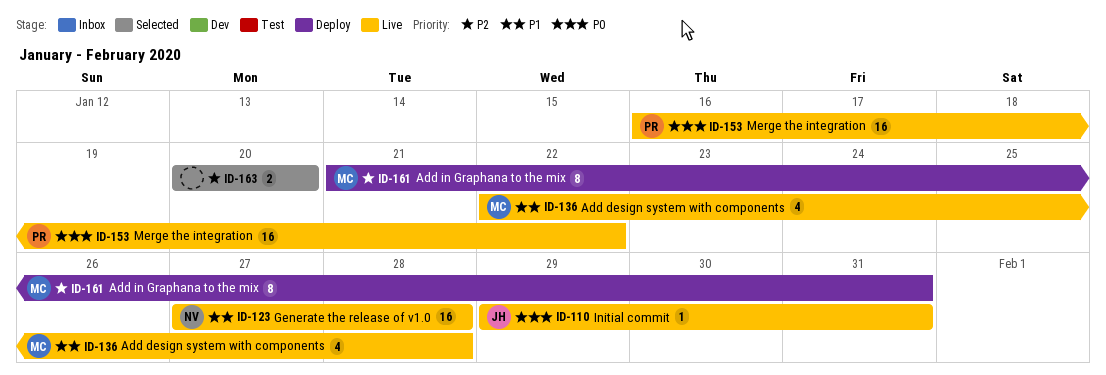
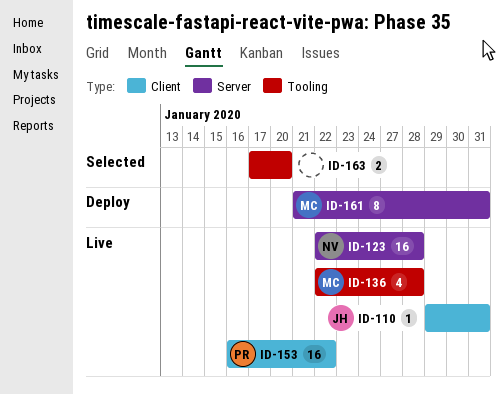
ID-123, start: Jan 27 -> Jan 22
ID-163, start: Jan 20 -> Jan 17

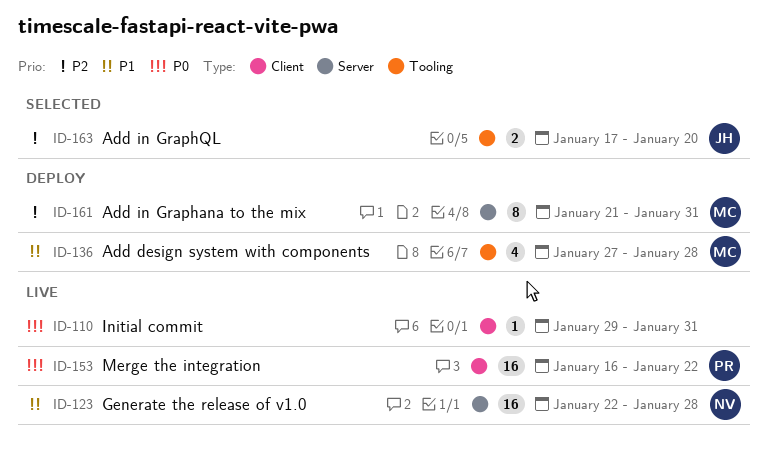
ID-110, owner: JH -> none
ID-136, status: Live -> Deploy
ID-136, start: Jan 22 -> Jan 27
ID-163, owner: none -> JH

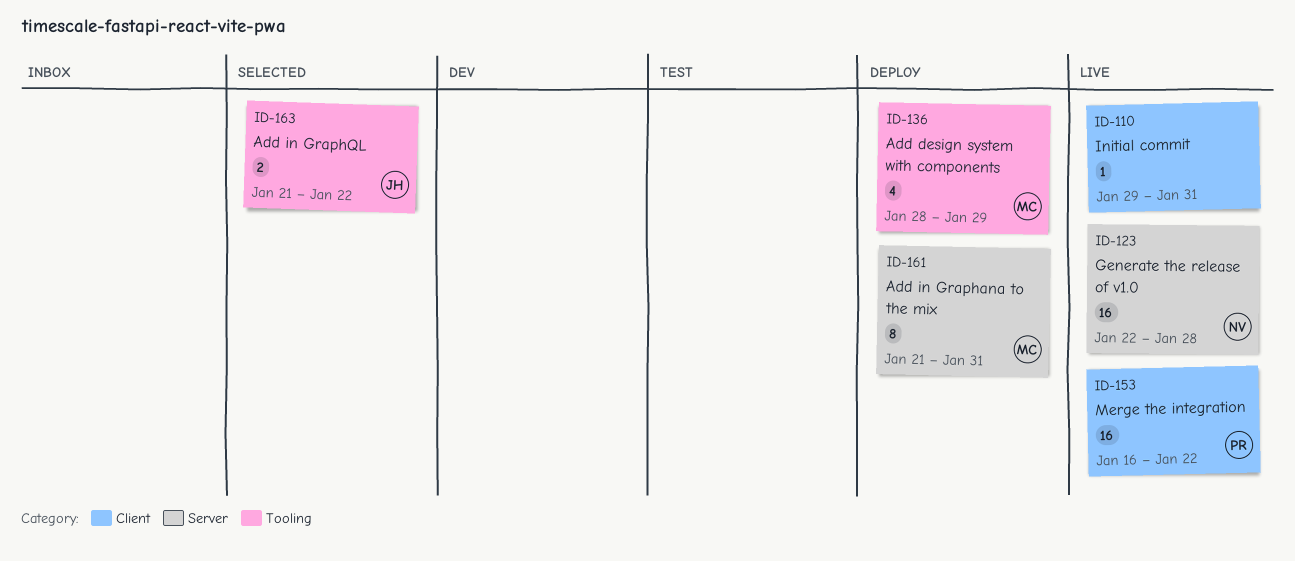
ID-136, start: Jan 27 -> Jan 28
ID-136, due: Jan 28 -> Jan 29
ID-163, start: Jan 17 -> Jan 21
ID-163, due: Jan 20 -> Jan 22

